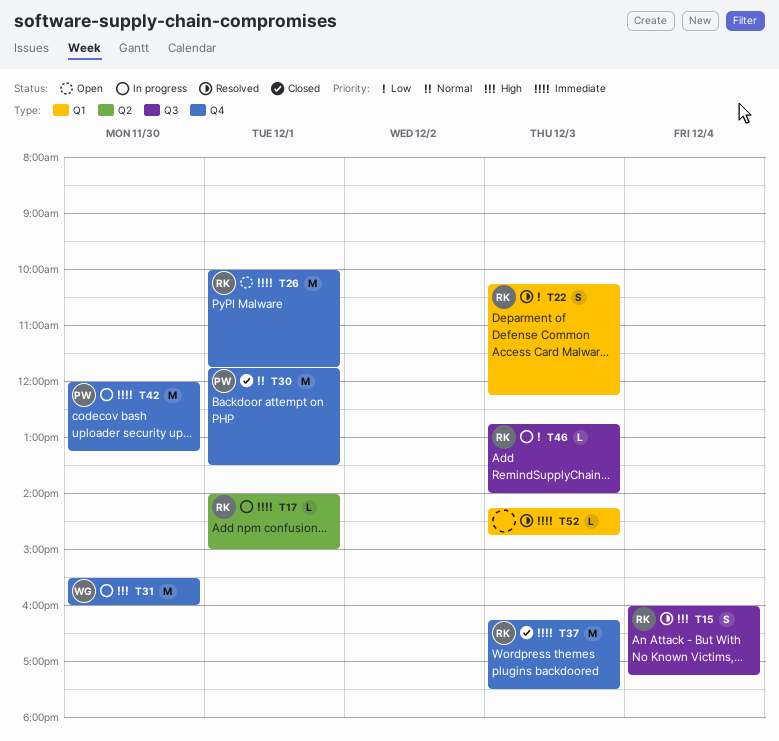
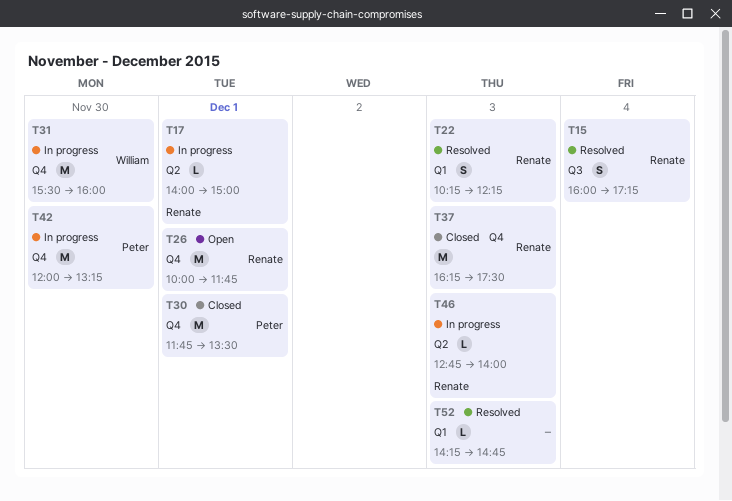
T46, label: Q3 -> Q2

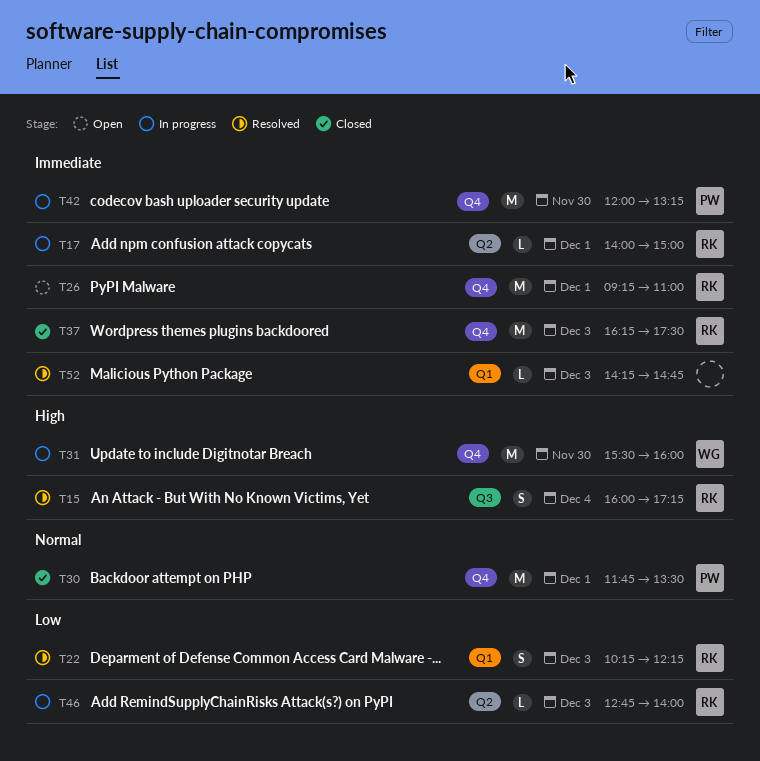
T26, begins: 10:00 -> 09:15
T26, ends: 11:45 -> 11:00

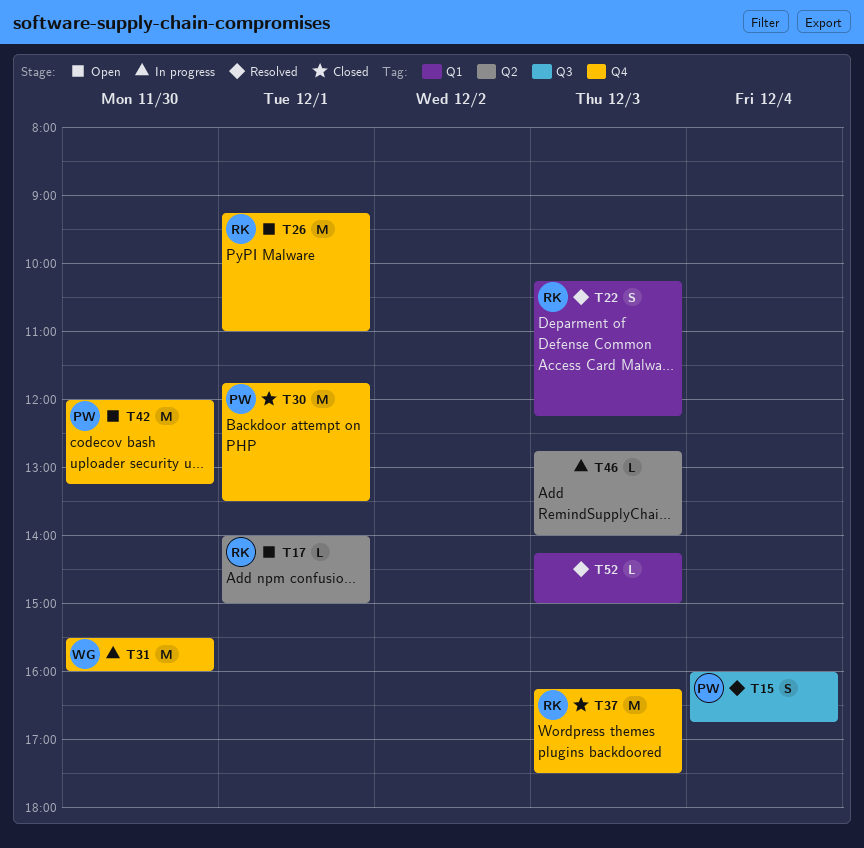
T15, owner: RK -> PW
T15, ends: 17:15 -> 16:45
T17, status: In progress -> Open
T42, status: In progress -> Open
T46, owner: RK -> none
T52, ends: 14:45 -> 15:00

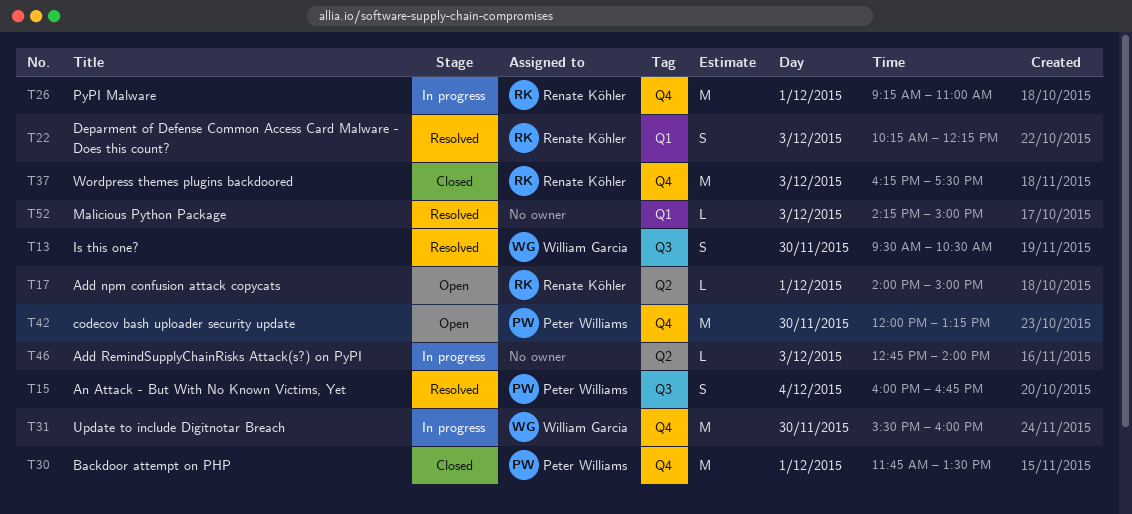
T13: none -> present
T26, status: Open -> In progress

